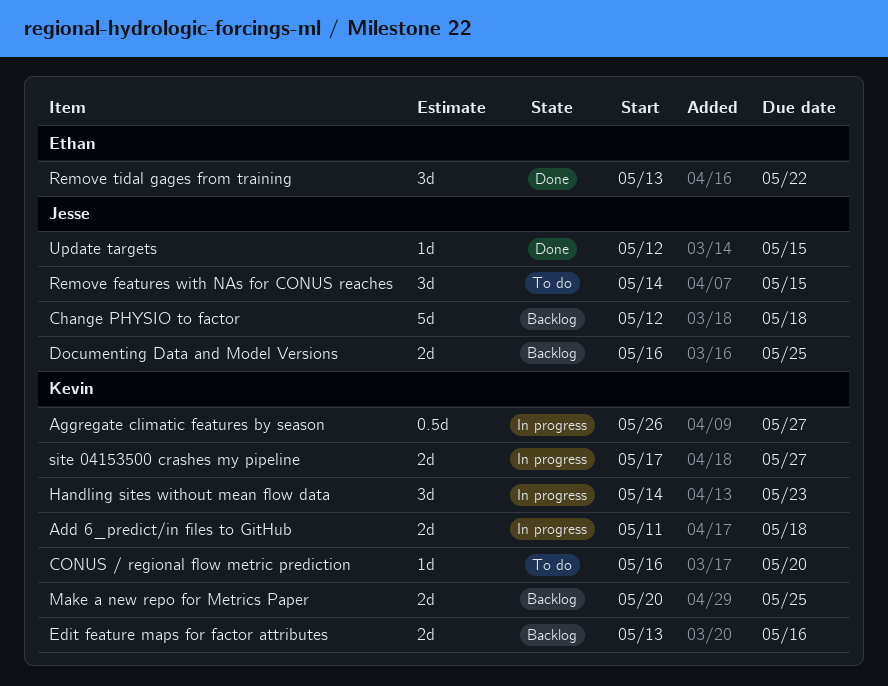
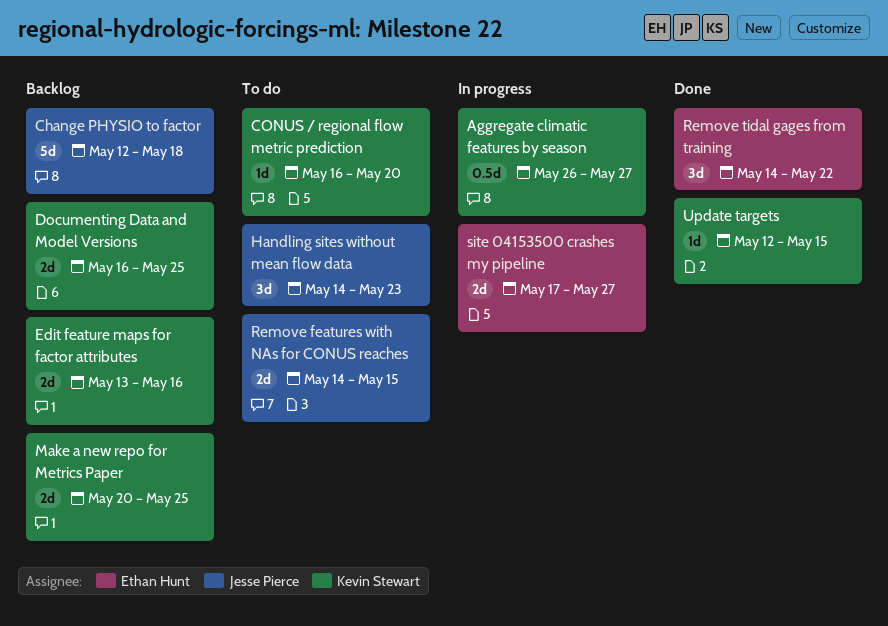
Add 6_predict/in files to GitHub: present -> none
Documenting Data and Model Versions, owner: Jesse Pierce -> Kevin Stewart
Handling sites without mean flow data, status: In progress -> To do
Handling sites without mean flow data, owner: Kevin Stewart -> Jesse Pierce
Remove features with NAs for CONUS reaches, estimate: 3d -> 2d
Remove tidal gages from training, start: May 13 -> May 14
site 04153500 crashes my pipeline, owner: Kevin Stewart -> Ethan Hunt
Update targets, owner: Jesse Pierce -> Kevin Stewart

